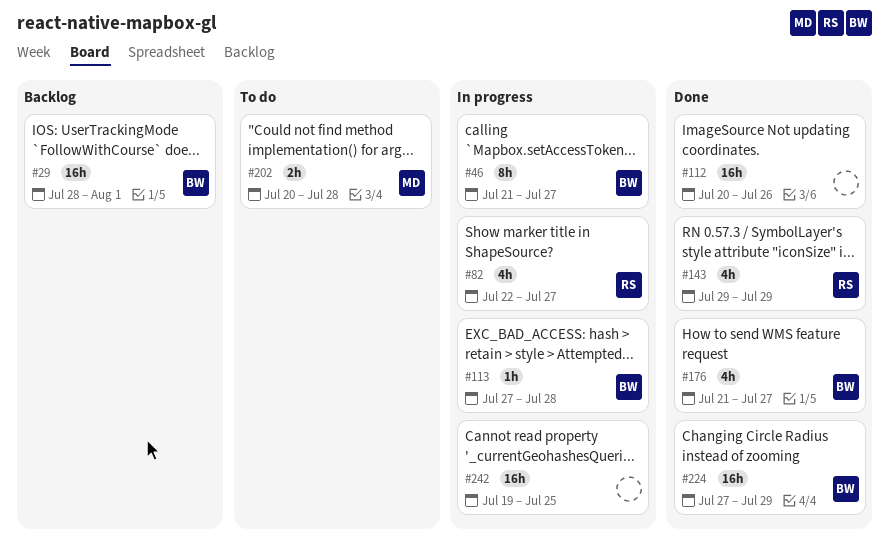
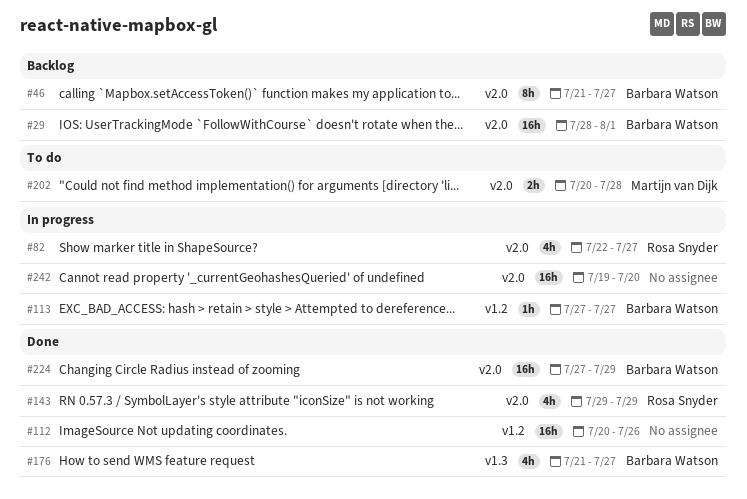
#46, status: In progress -> Backlog
#113, due: Jul 28 -> Jul 27
#242, due: Jul 25 -> Jul 20

